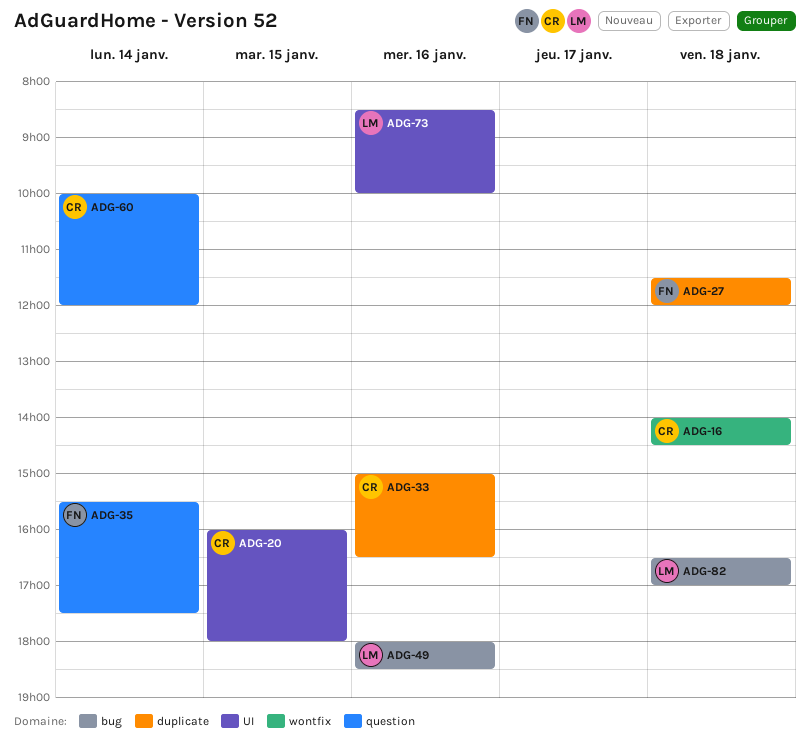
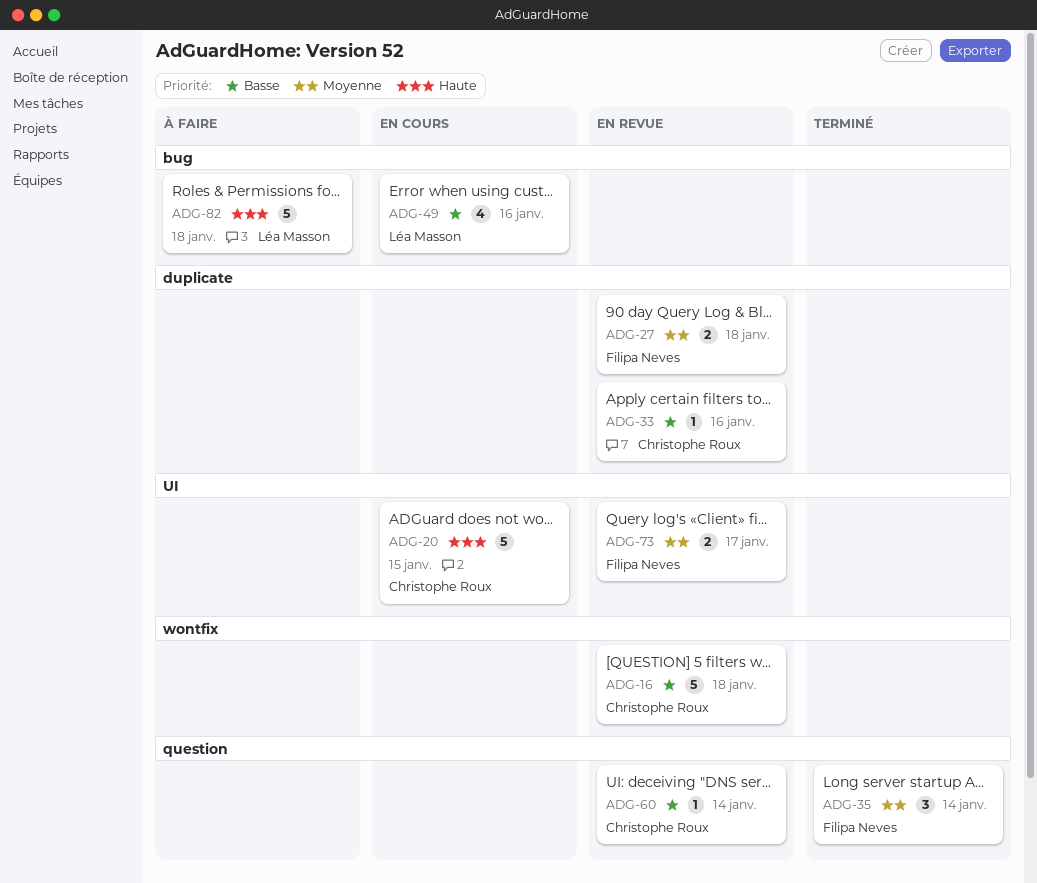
ADG-73, owner: Léa Masson -> Filipa Neves
ADG-73, day: Jan 16 -> Jan 17

